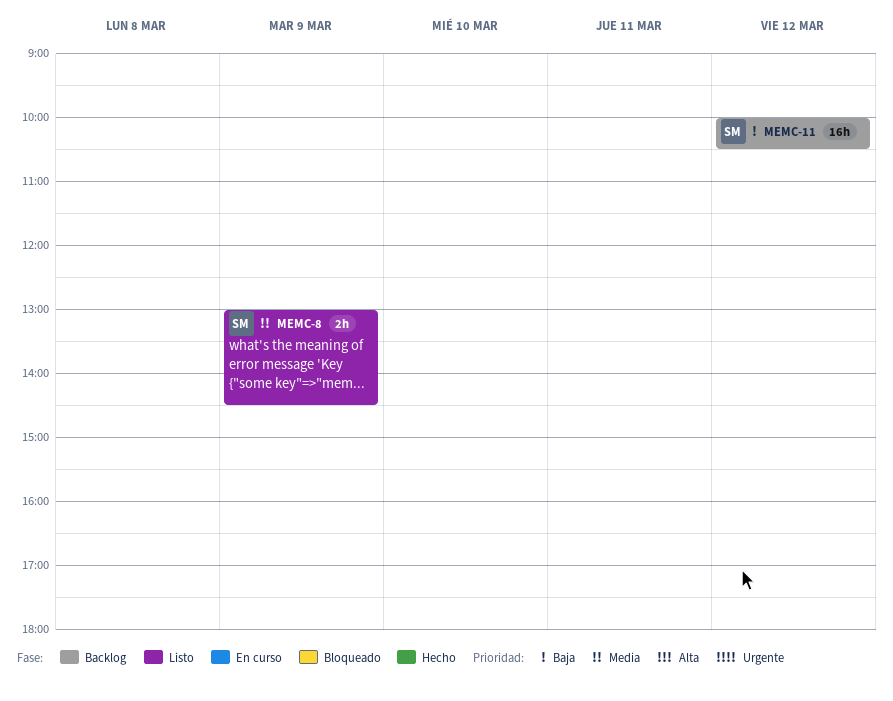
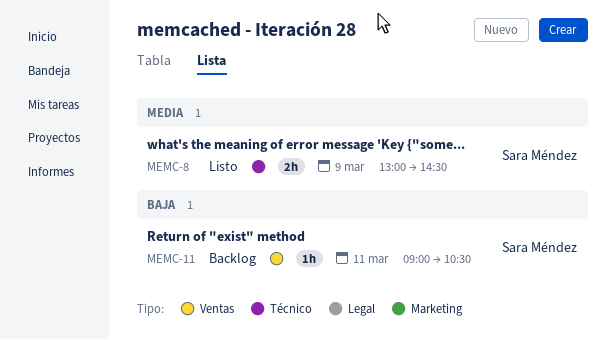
MEMC-11, estimate: 16h -> 1h
MEMC-11, day: Mar 12 -> Mar 11
MEMC-11, begins: 10:00 -> 09:00

